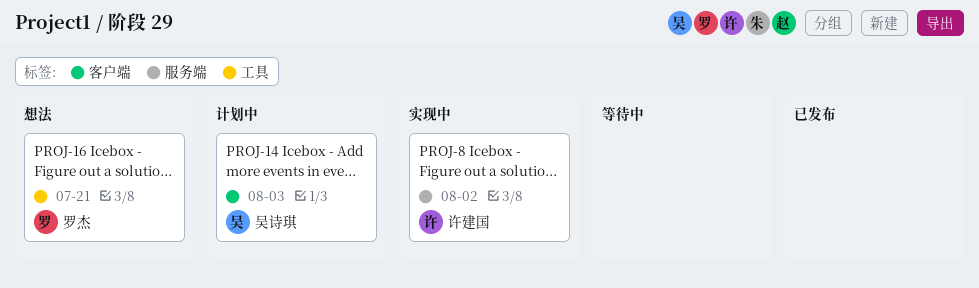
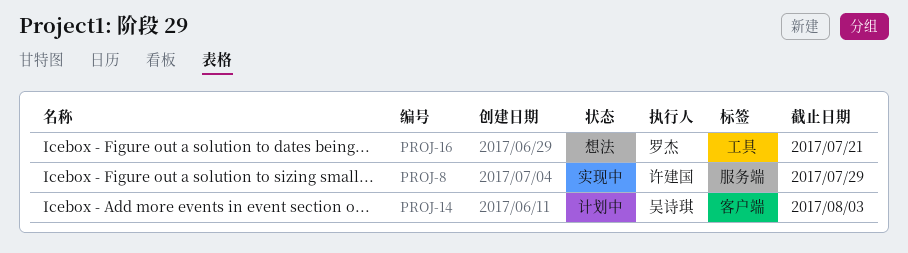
PROJ-8, due: Aug 2 -> Jul 29

